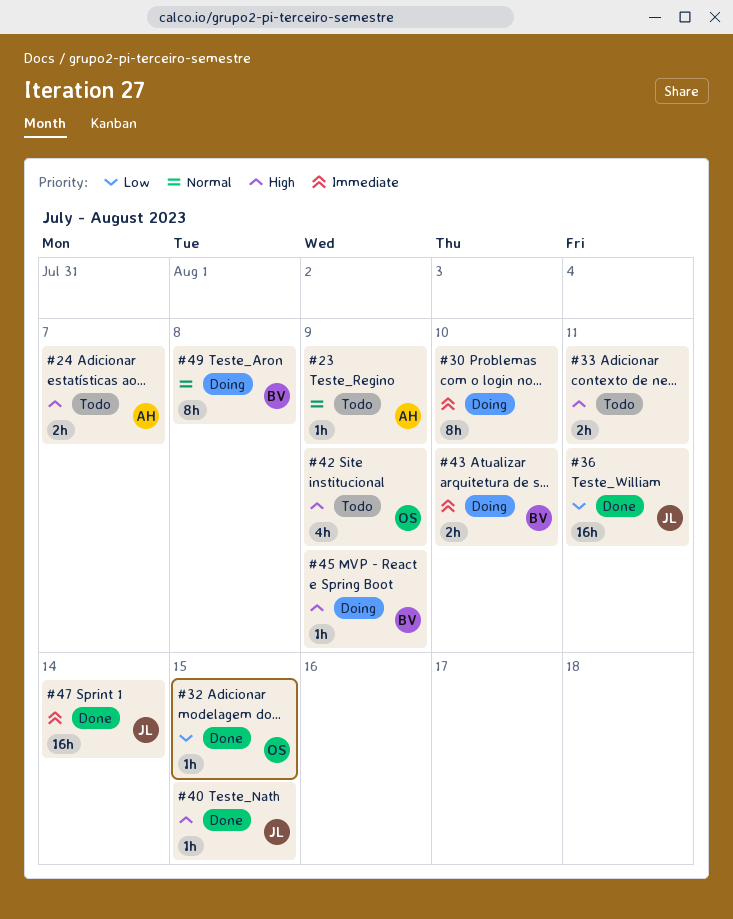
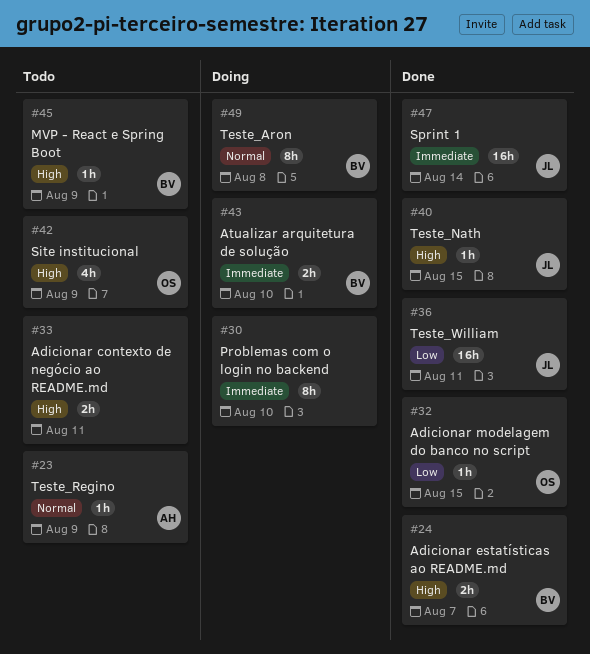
#24, status: Todo -> Done
#24, owner: AH -> BV
#45, status: Doing -> Todo

